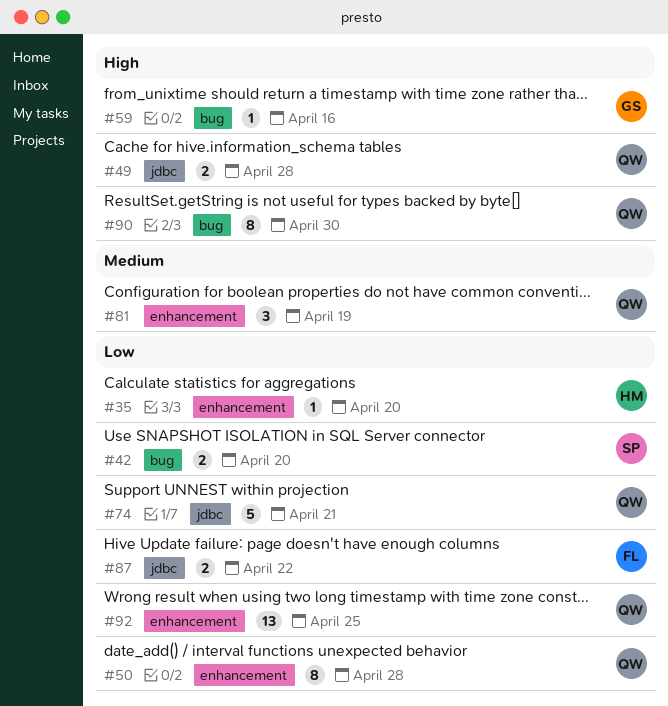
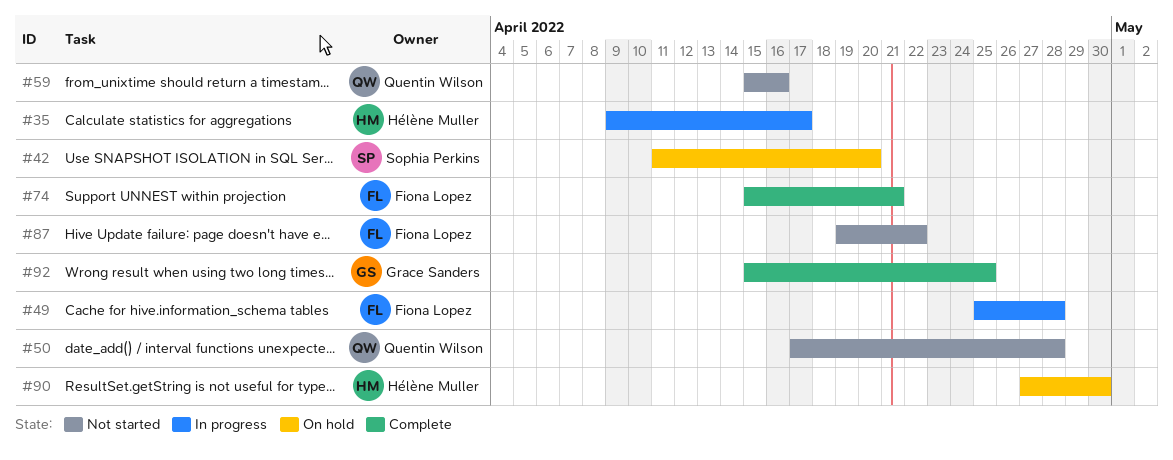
#35, due: Apr 20 -> Apr 17
#49, owner: Quentin Wilson -> Fiona Lopez
#59, owner: Grace Sanders -> Quentin Wilson
#74, owner: Quentin Wilson -> Fiona Lopez
#81: present -> none
#90, owner: Quentin Wilson -> Hélène Muller
#92, owner: Quentin Wilson -> Grace Sanders

